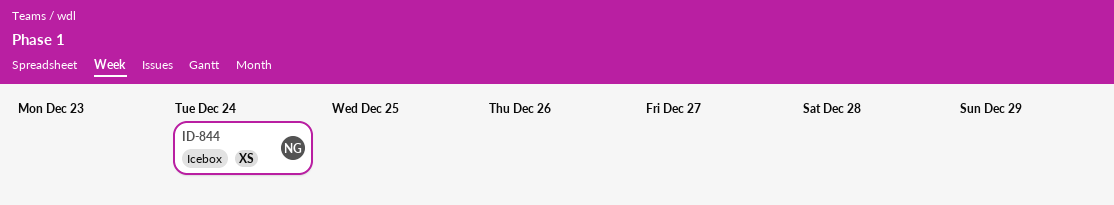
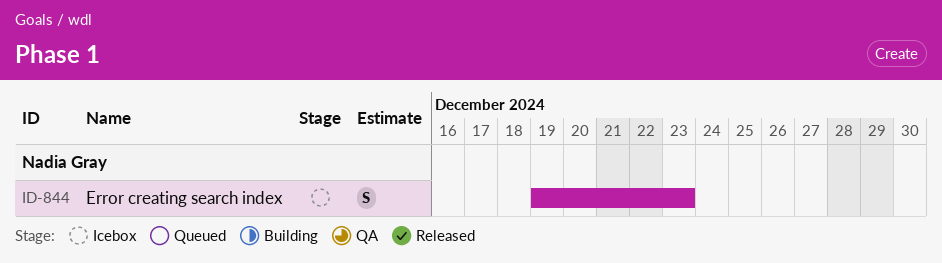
ID-844, estimate: XS -> S
ID-844, due: Dec 24 -> Dec 23

